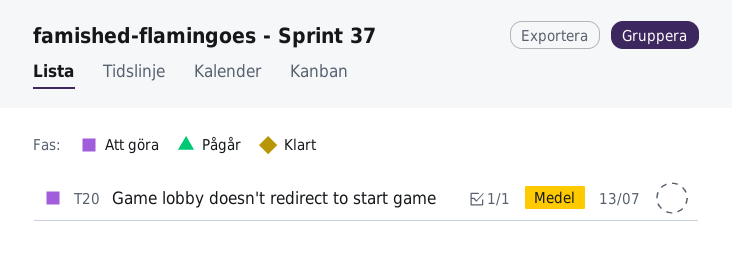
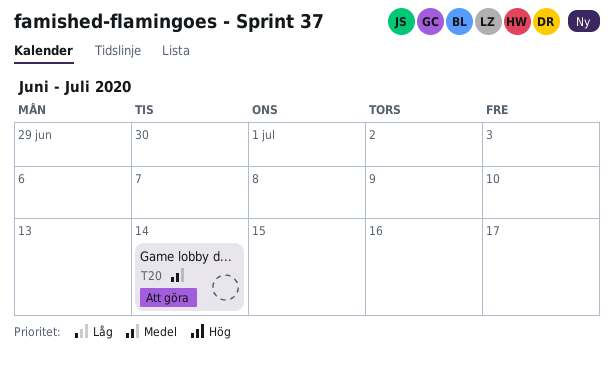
T20, due: Jul 13 -> Jul 14

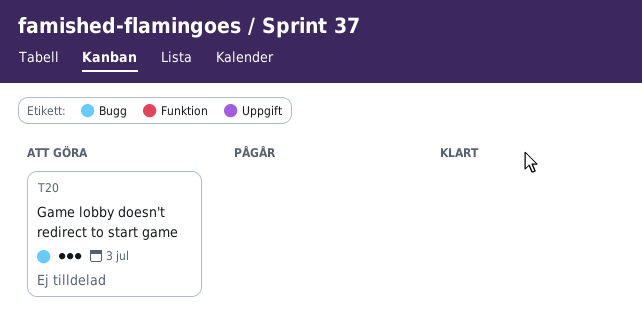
T20, due: Jul 14 -> Jul 3

